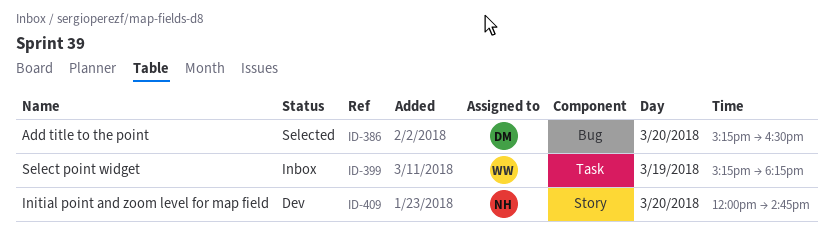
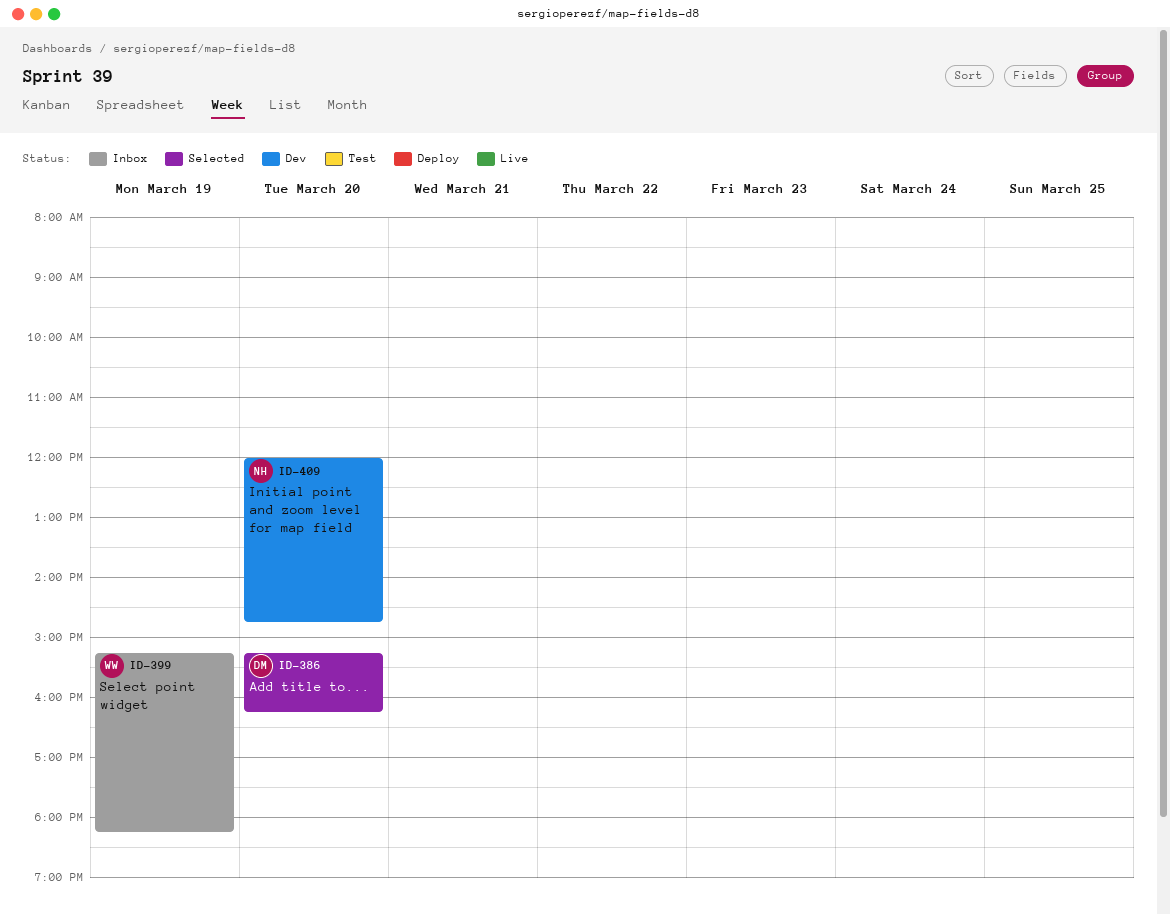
ID-386, ends: 16:30 -> 16:15

